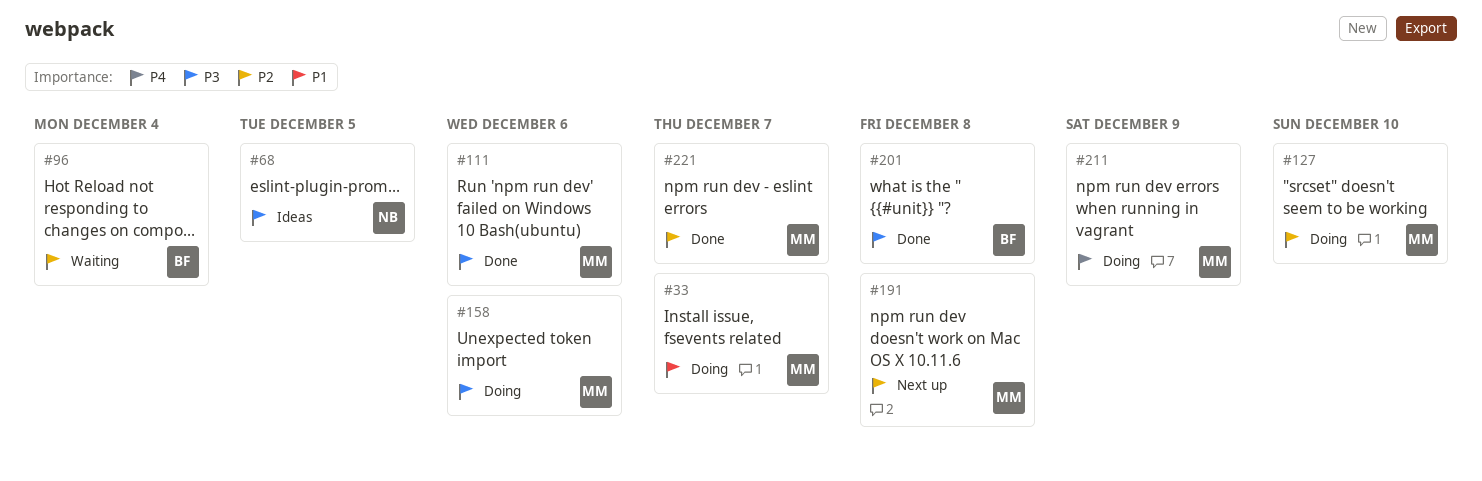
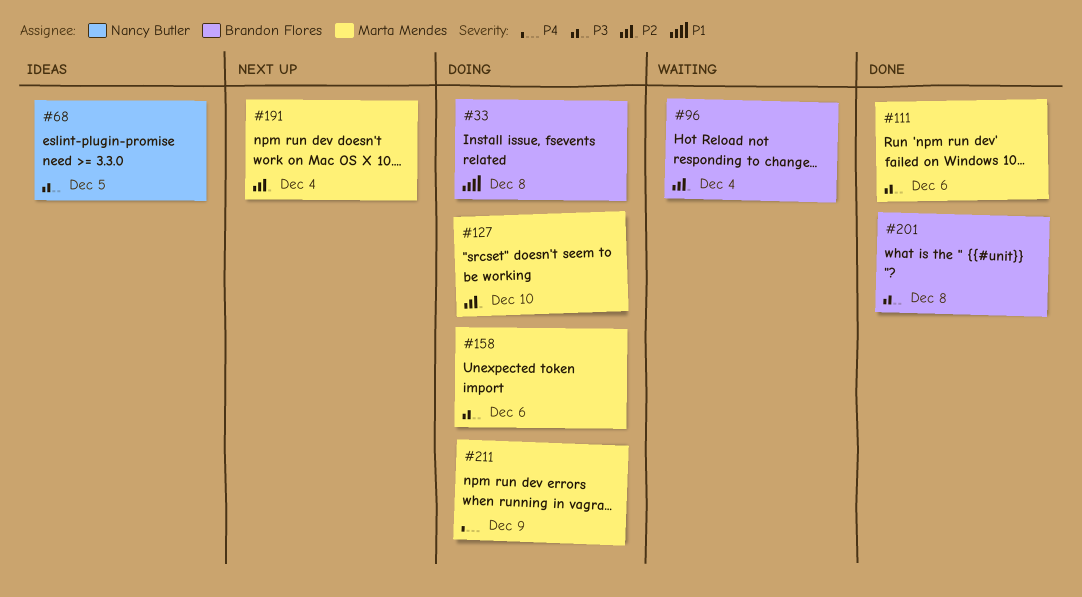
#33, owner: Marta Mendes -> Brandon Flores
#33, due: Dec 7 -> Dec 8
#191, due: Dec 8 -> Dec 4
#221: present -> none

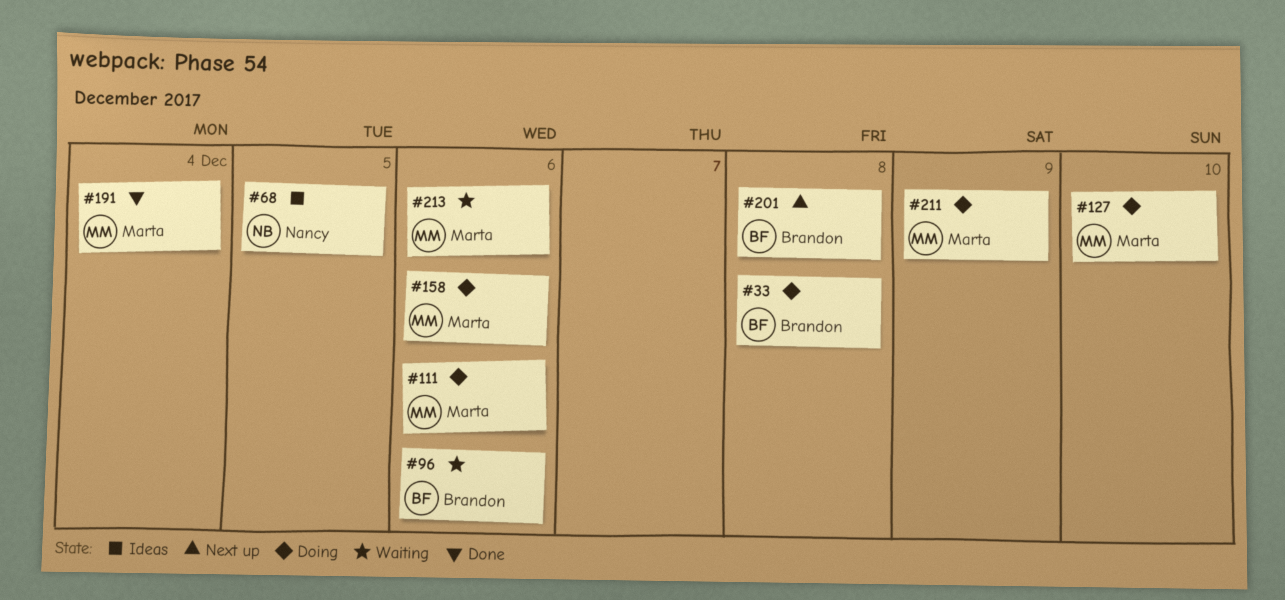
#96, due: Dec 4 -> Dec 6
#111, status: Done -> Doing
#191, status: Next up -> Done
#201, status: Done -> Next up
#213: none -> present

